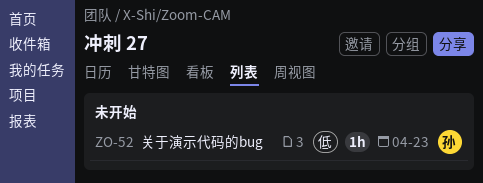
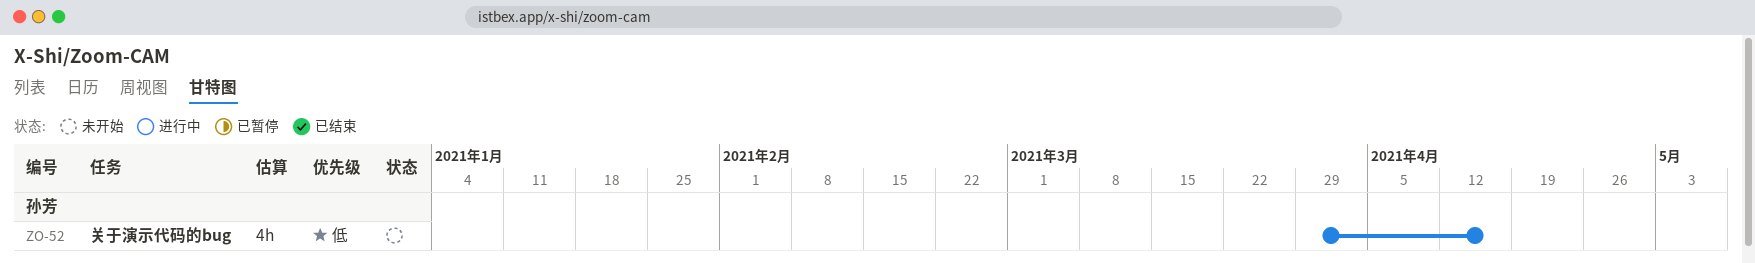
ZO-52, estimate: 1h -> 4h
ZO-52, due: Apr 23 -> Apr 16

